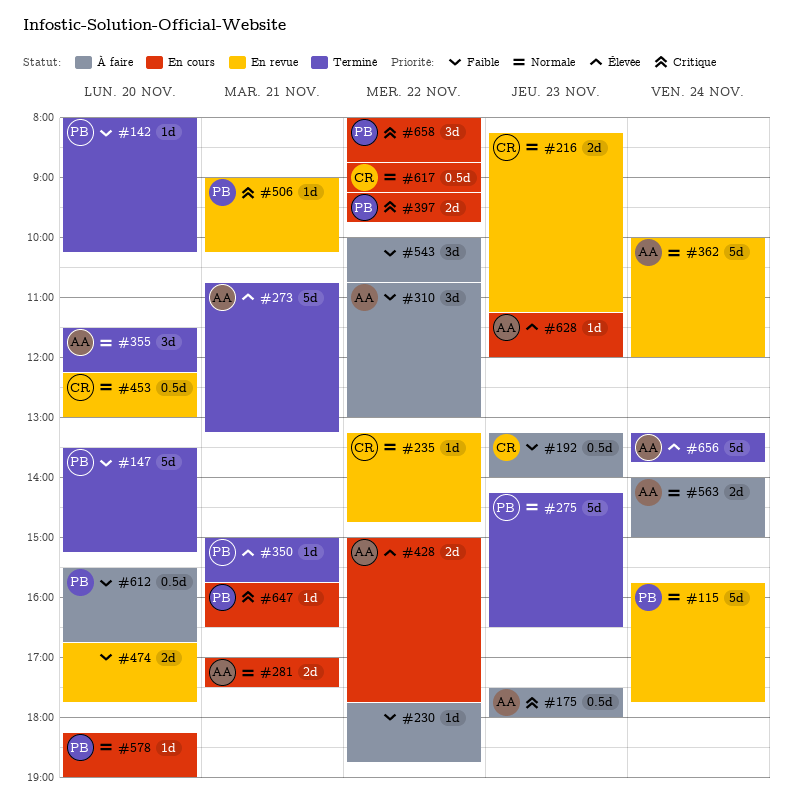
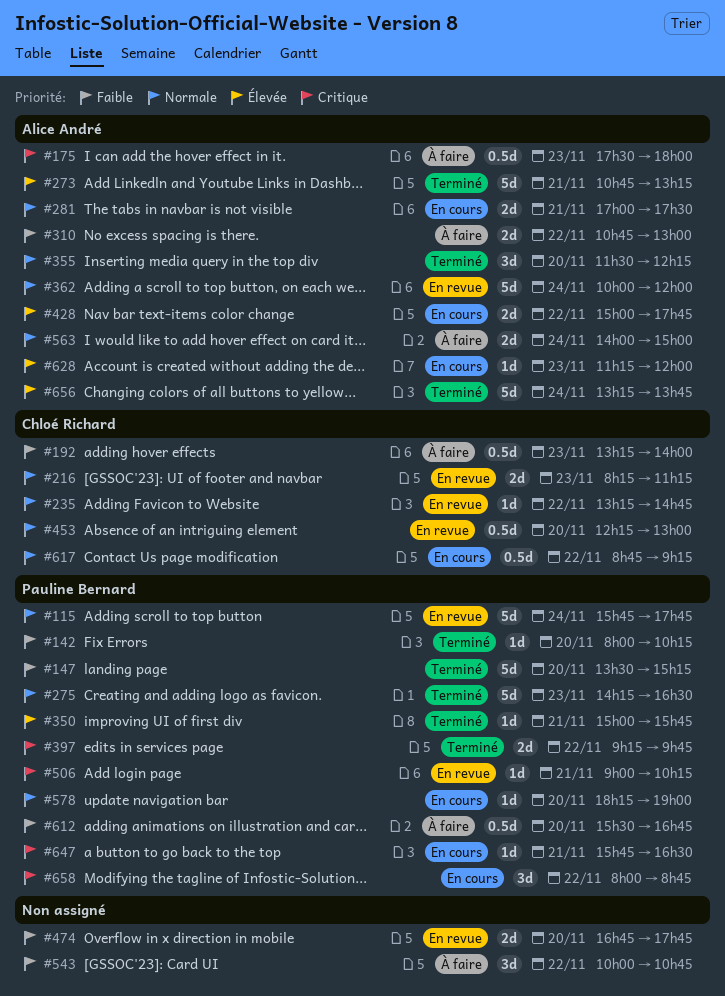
#230: present -> none
#310, estimate: 3d -> 2d
#397, status: En cours -> Terminé

